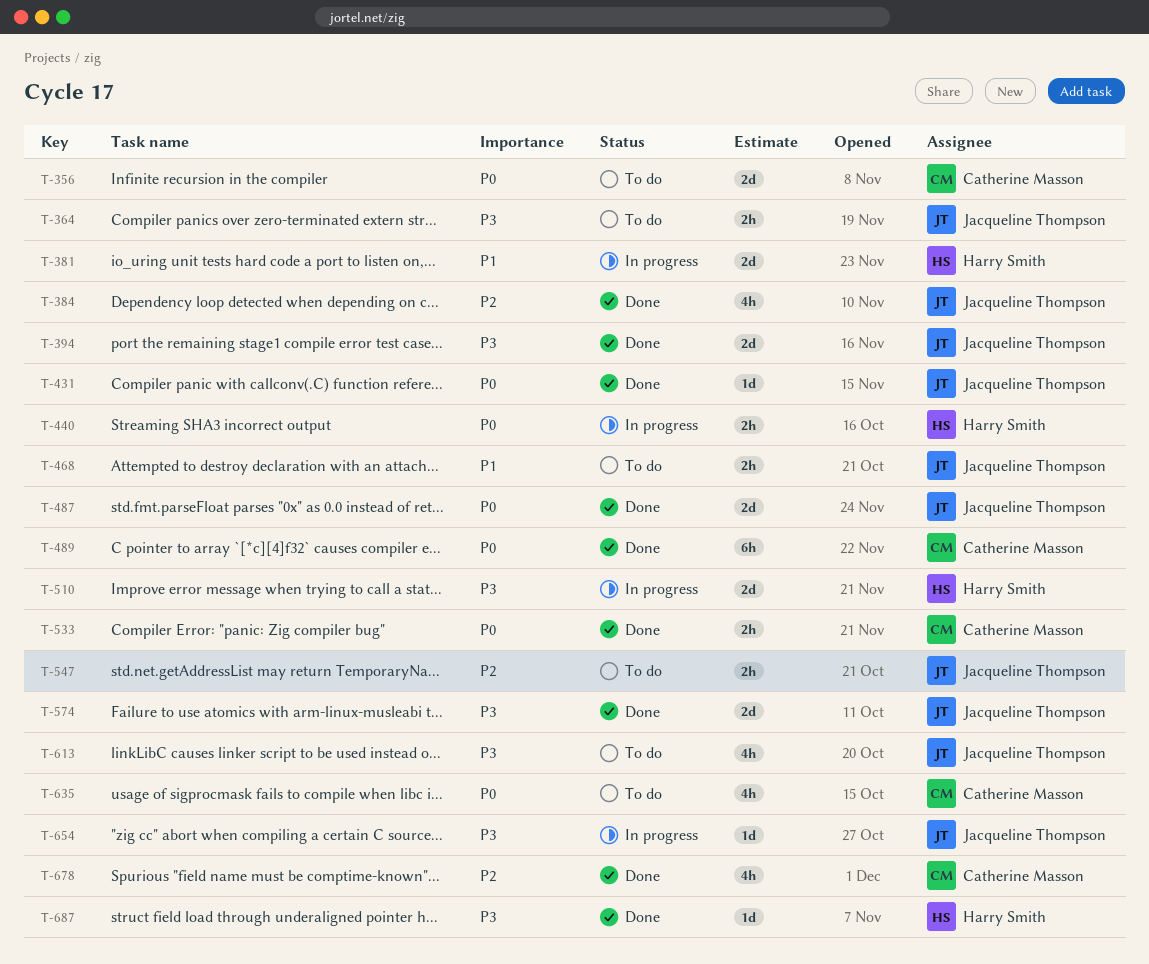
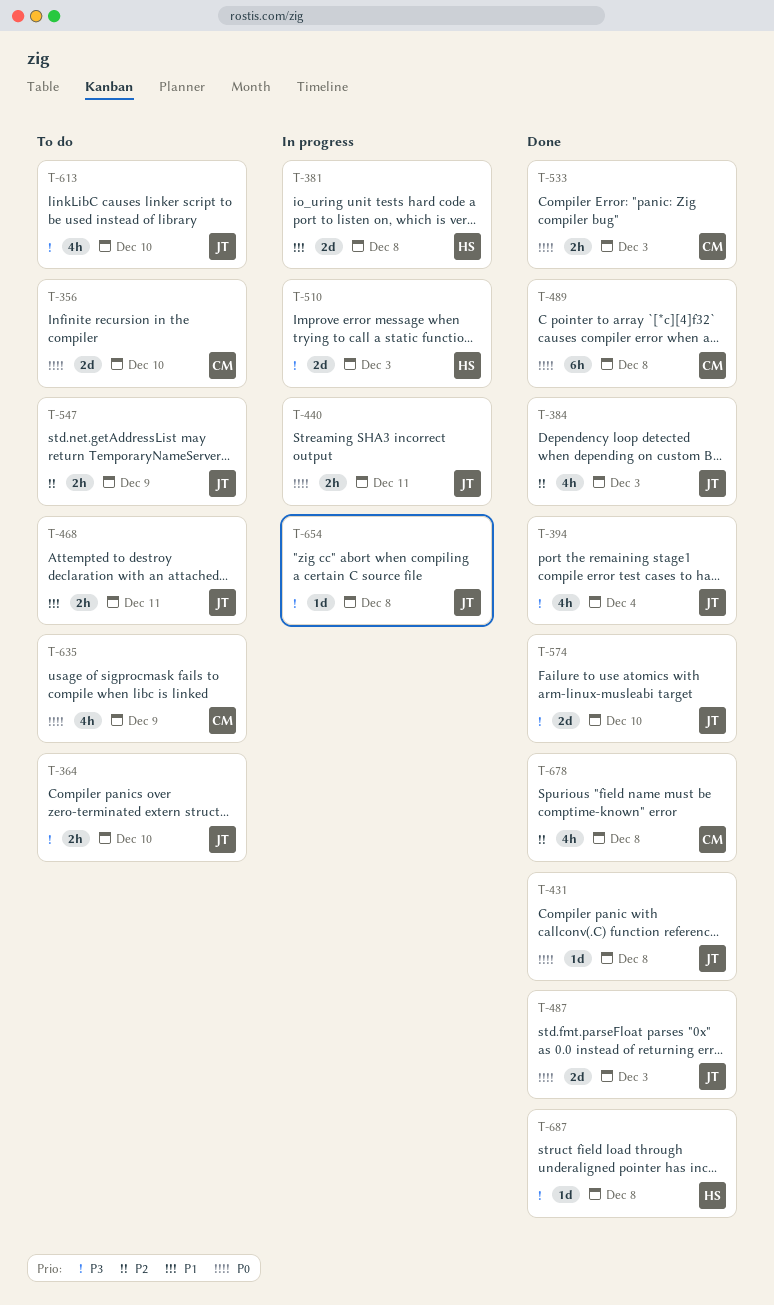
T-394, estimate: 2d -> 4h
T-440, owner: Harry Smith -> Jacqueline Thompson

